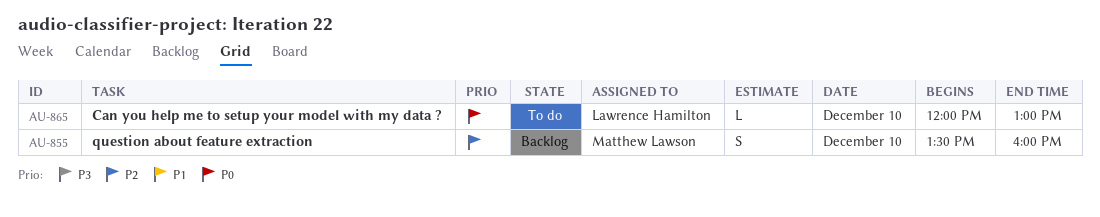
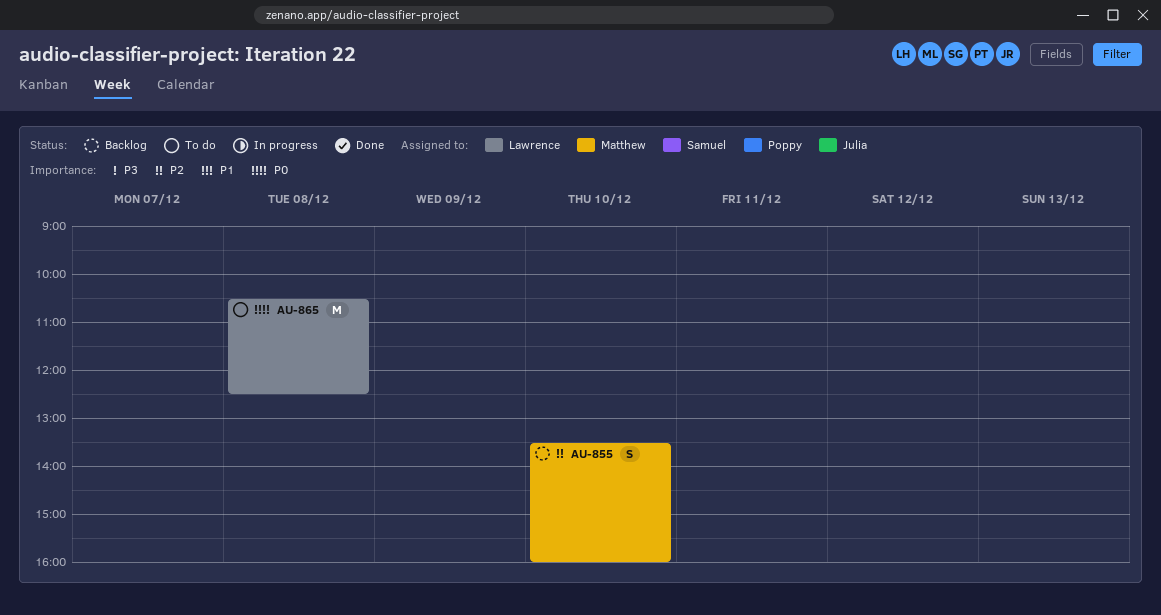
AU-865, estimate: L -> M
AU-865, day: Dec 10 -> Dec 8
AU-865, begins: 12:00 -> 10:30
AU-865, ends: 13:00 -> 12:30

